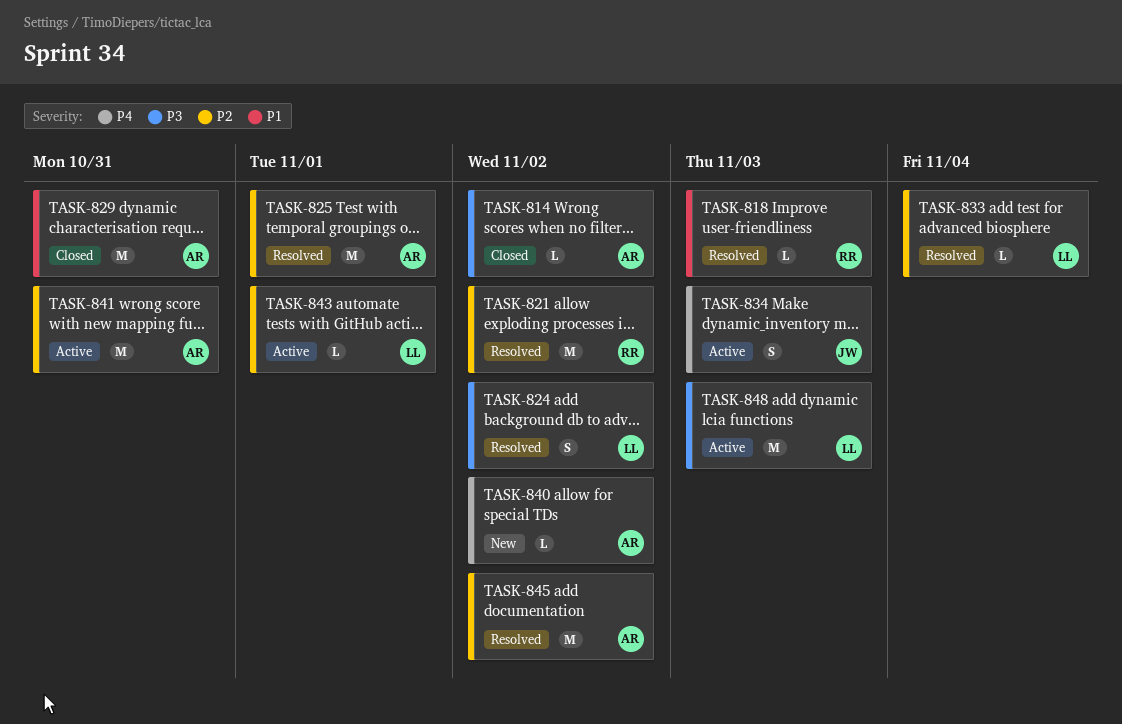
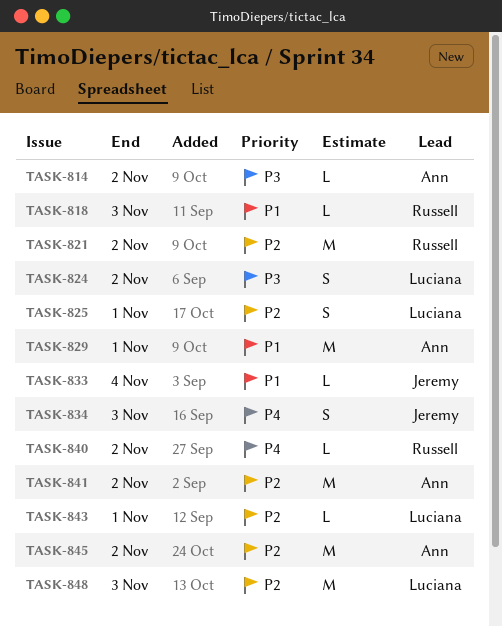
TASK-825, owner: Ann -> Luciana
TASK-825, estimate: M -> S
TASK-829, due: Oct 31 -> Nov 1
TASK-833, owner: Luciana -> Jeremy
TASK-833, priority: P2 -> P1
TASK-840, owner: Ann -> Russell
TASK-841, due: Oct 31 -> Nov 2
TASK-848, priority: P3 -> P2

